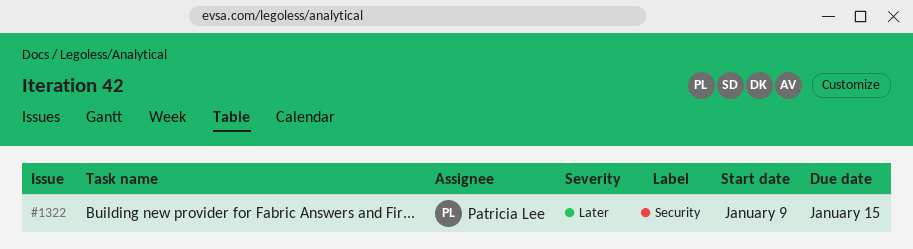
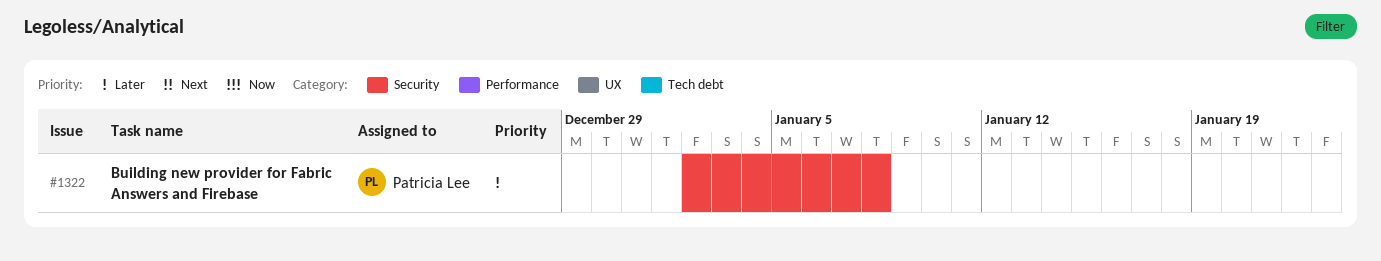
#1322, start: Jan 9 -> Jan 2
#1322, due: Jan 15 -> Jan 8

